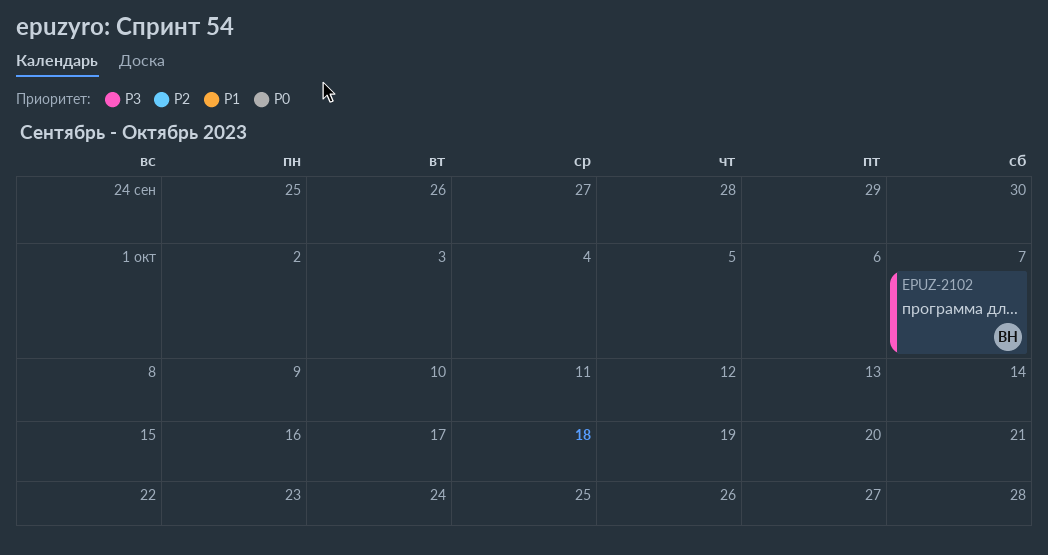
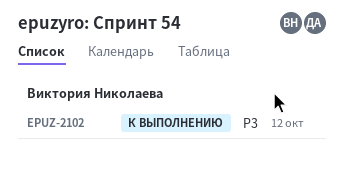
EPUZ-2102, due: Oct 7 -> Oct 12

